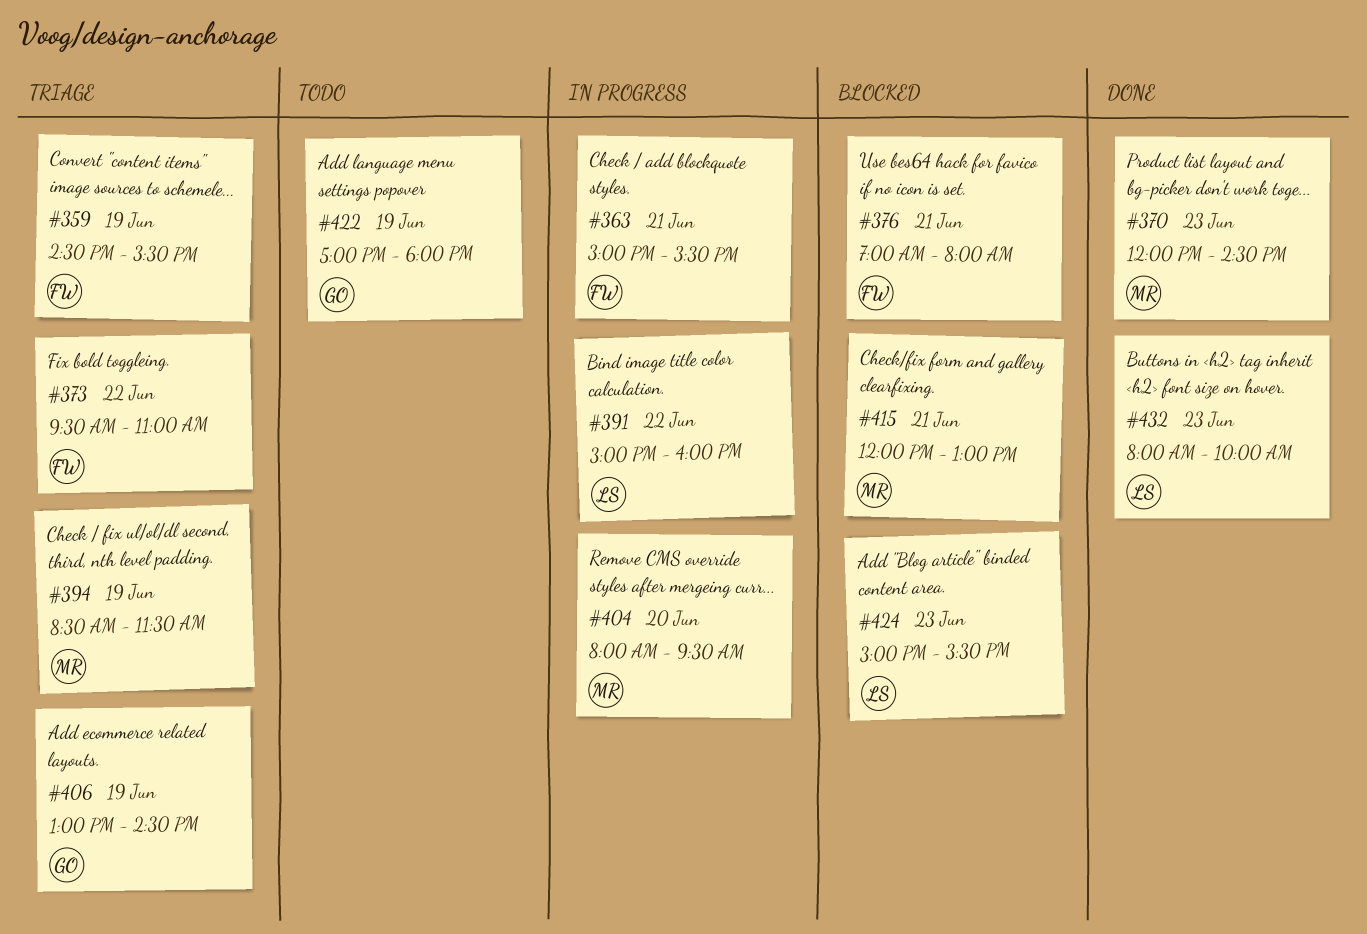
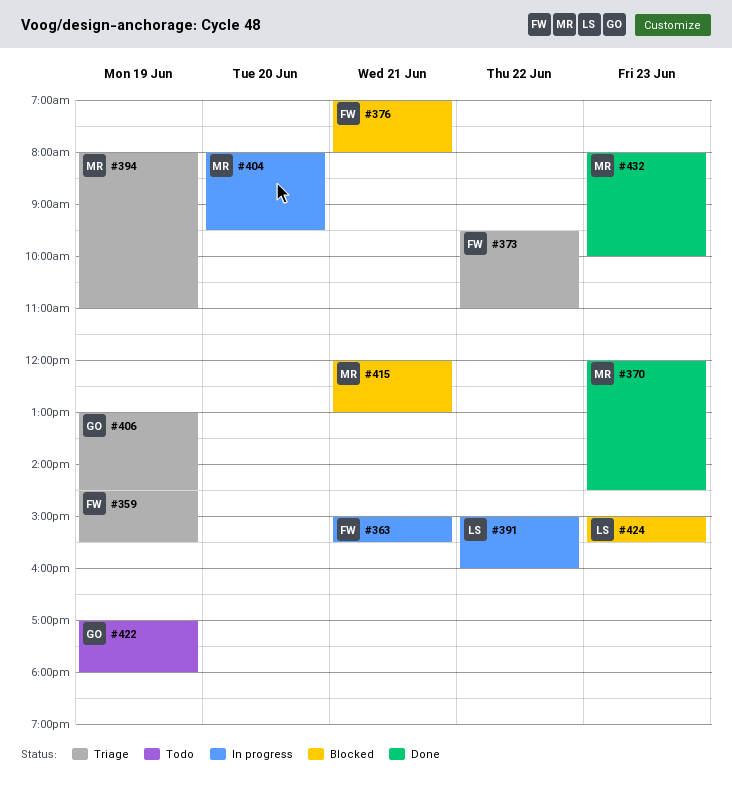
#394, begins: 08:30 -> 08:00
#394, ends: 11:30 -> 11:00
#432, owner: LS -> MR

